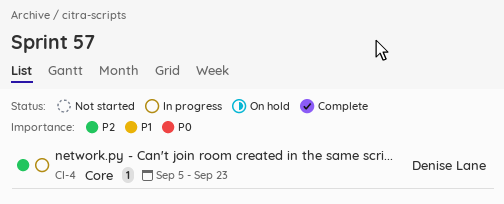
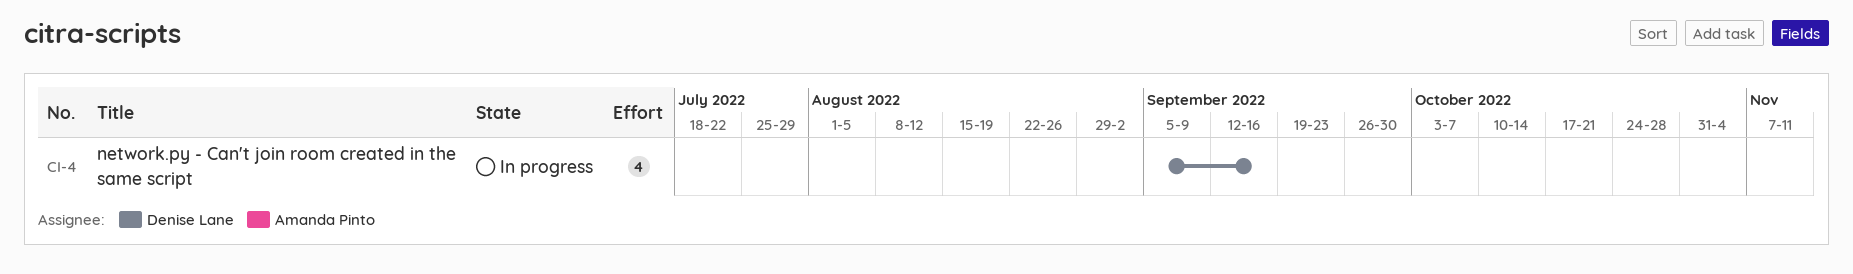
CI-4, estimate: 1 -> 4
CI-4, due: Sep 23 -> Sep 16

